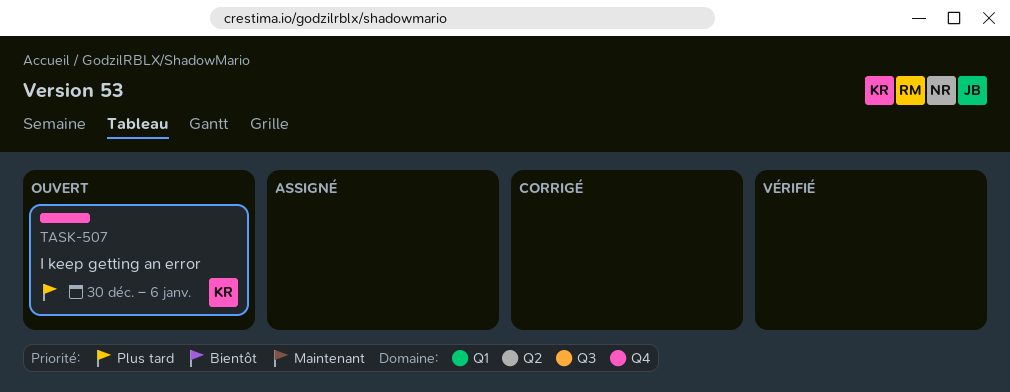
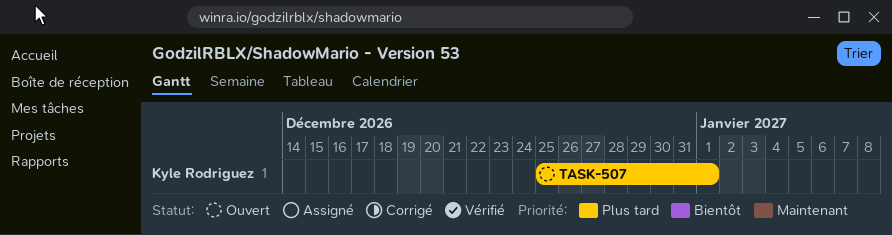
TASK-507, start: Dec 30 -> Dec 25
TASK-507, due: Jan 6 -> Jan 1

